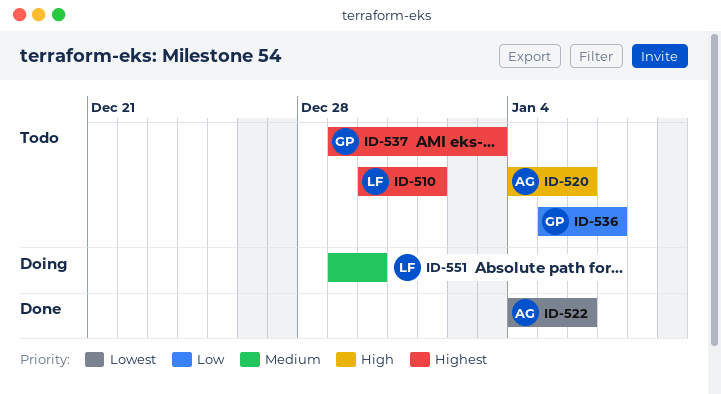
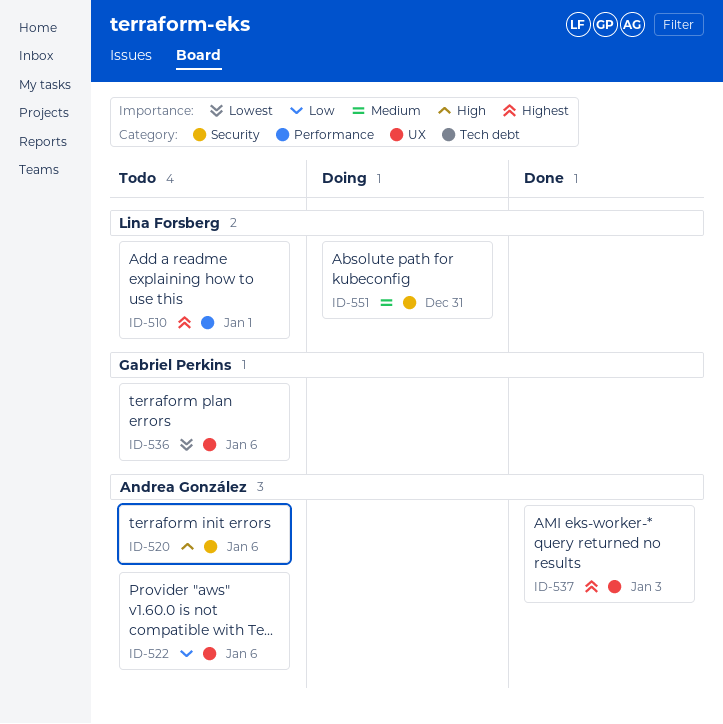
ID-522, status: Done -> Todo
ID-522, priority: Lowest -> Low
ID-536, priority: Low -> Lowest
ID-536, due: Jan 7 -> Jan 6
ID-537, status: Todo -> Done
ID-537, owner: Gabriel Perkins -> Andrea González
ID-551, due: Dec 30 -> Dec 31

